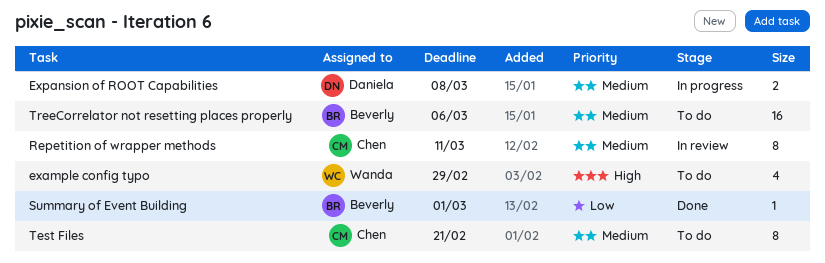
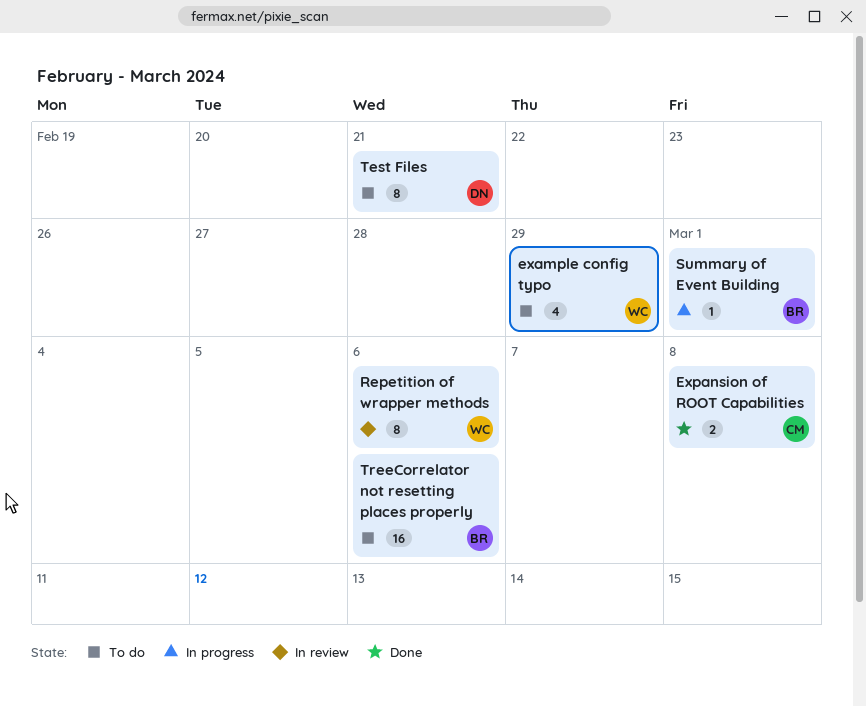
Expansion of ROOT Capabilities, status: In progress -> Done
Expansion of ROOT Capabilities, owner: Daniela -> Chen
Repetition of wrapper methods, owner: Chen -> Wanda
Repetition of wrapper methods, due: Mar 11 -> Mar 6
Summary of Event Building, status: Done -> In progress
Test Files, owner: Chen -> Daniela

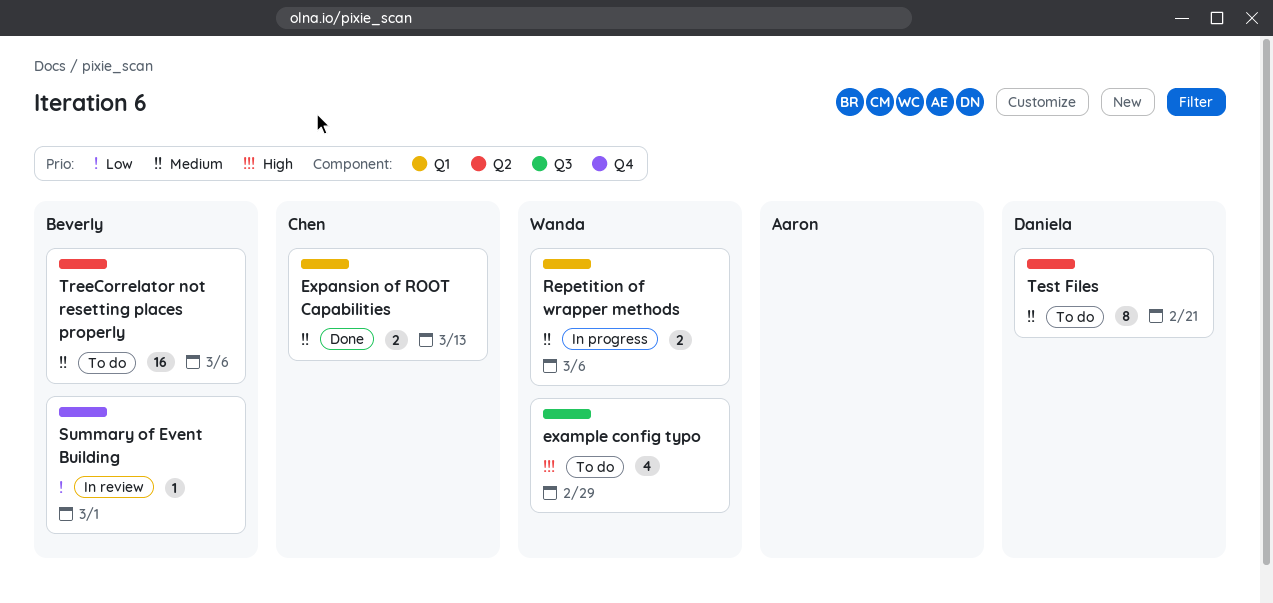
Expansion of ROOT Capabilities, due: Mar 8 -> Mar 13
Repetition of wrapper methods, status: In review -> In progress
Repetition of wrapper methods, estimate: 8 -> 2
Summary of Event Building, status: In progress -> In review

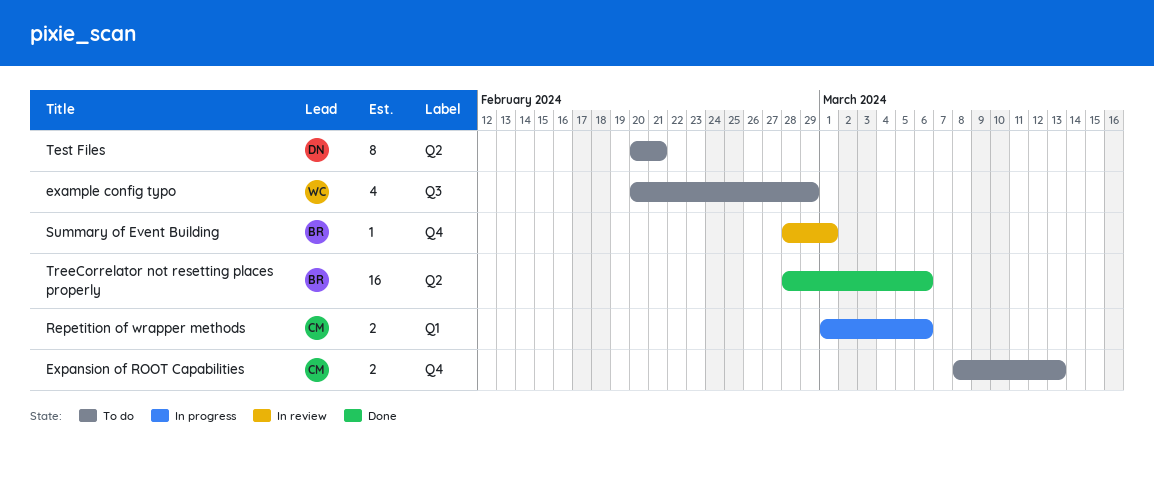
Expansion of ROOT Capabilities, status: Done -> To do
Expansion of ROOT Capabilities, label: Q1 -> Q4
Repetition of wrapper methods, owner: Wanda -> Chen
TreeCorrelator not resetting places properly, status: To do -> Done

